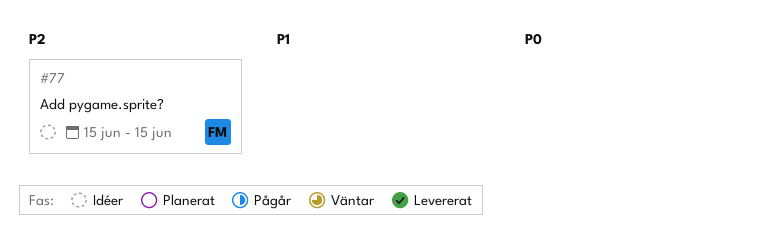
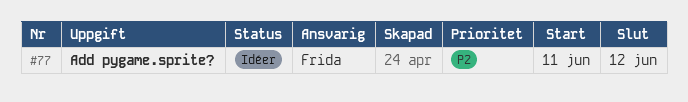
#77, start: Jun 15 -> Jun 11
#77, due: Jun 15 -> Jun 12

